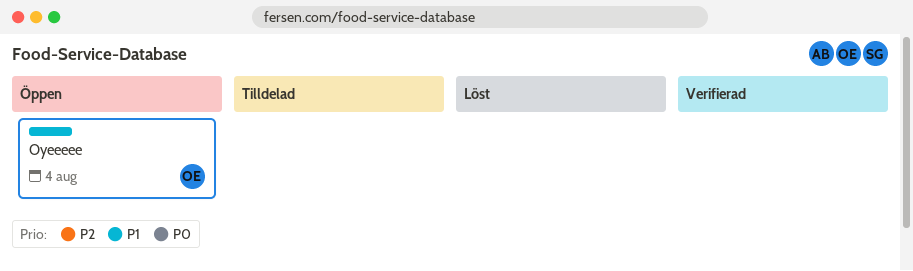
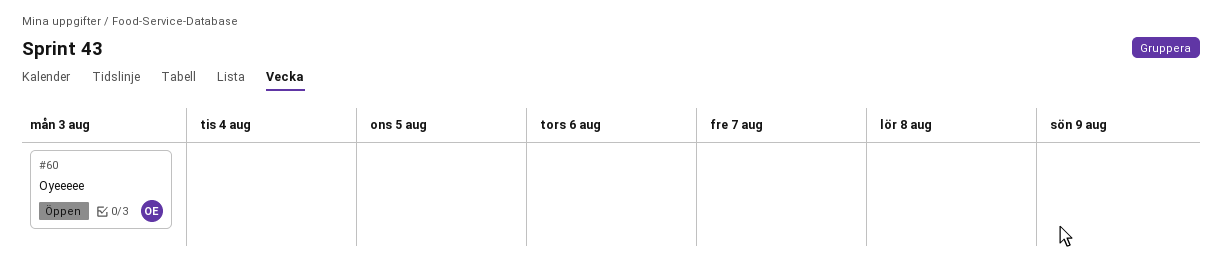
Oyeeeee, due: Aug 4 -> Aug 3

